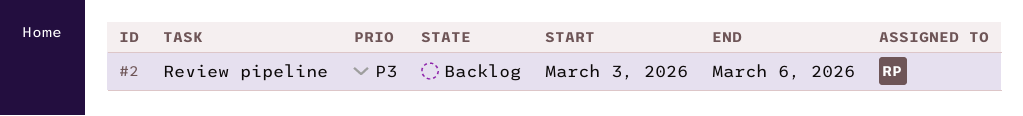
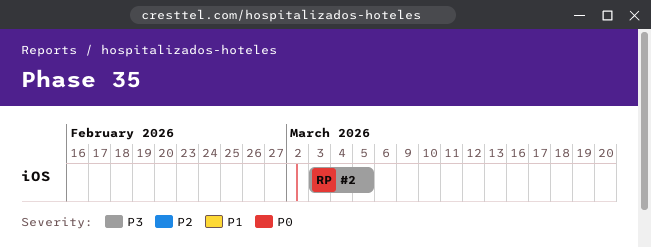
#2, due: Mar 6 -> Mar 5

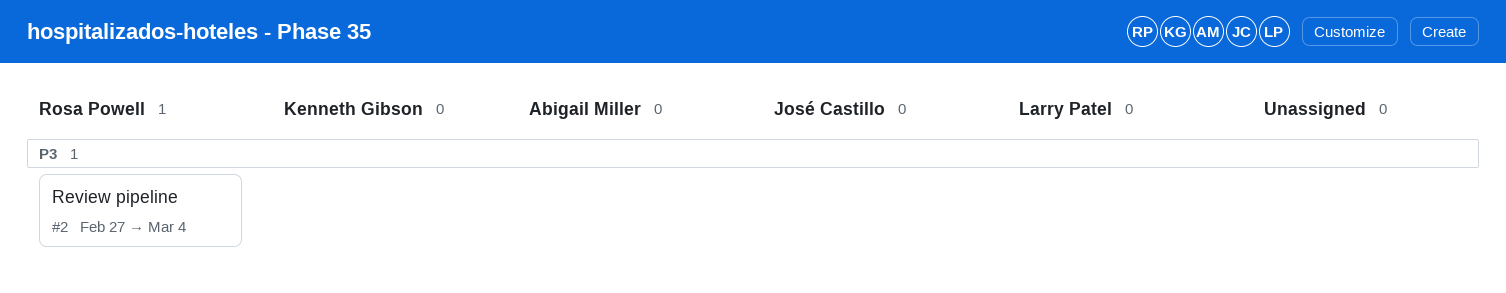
#2, start: Mar 3 -> Feb 27
#2, due: Mar 5 -> Mar 4

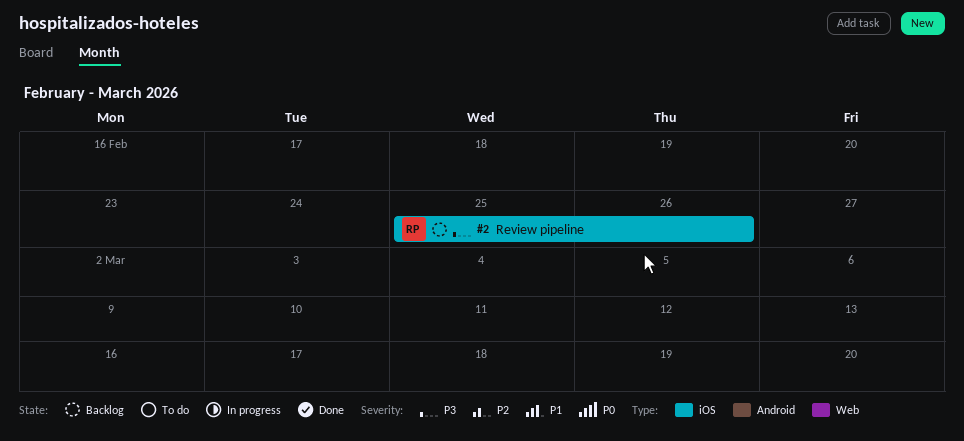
#2, start: Feb 27 -> Feb 25
#2, due: Mar 4 -> Feb 26

